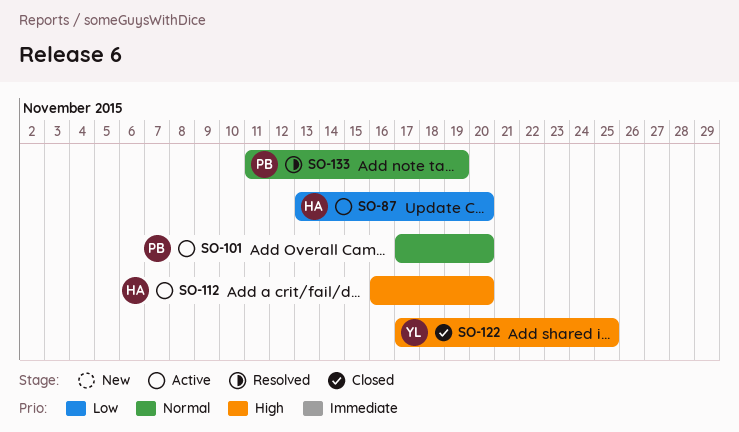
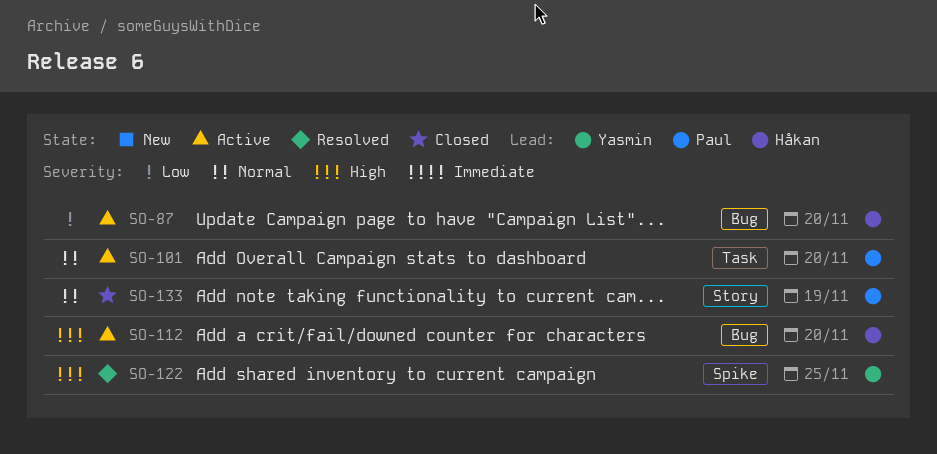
SO-122, status: Closed -> Resolved
SO-133, status: Resolved -> Closed

